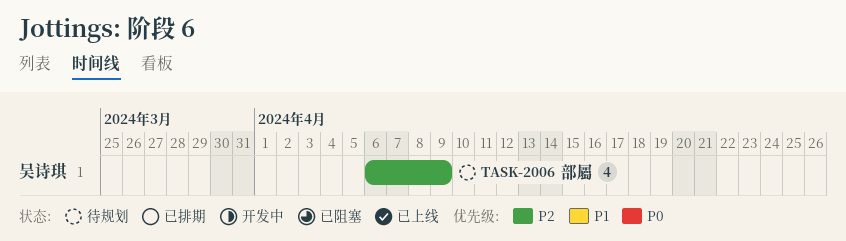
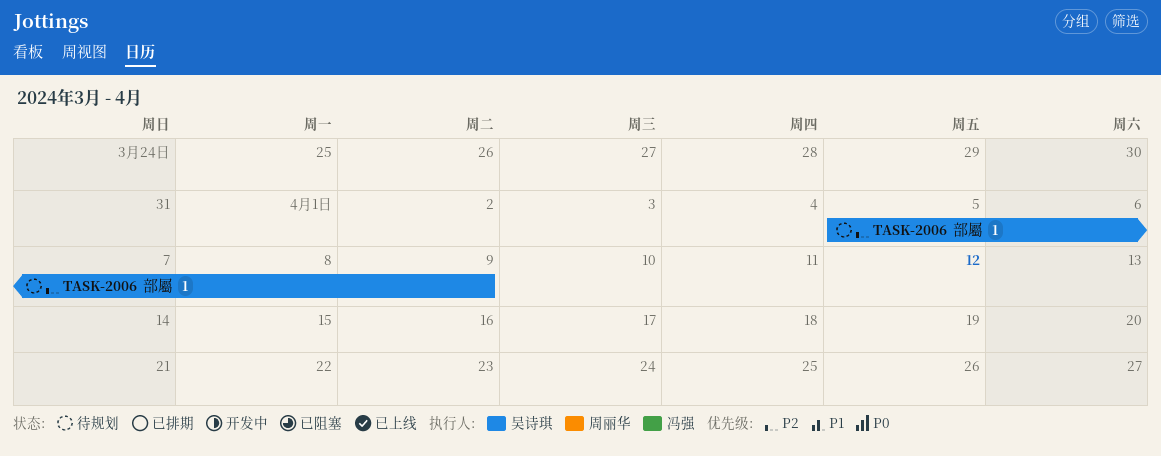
TASK-2006, estimate: 4 -> 1
TASK-2006, start: Apr 6 -> Apr 5

